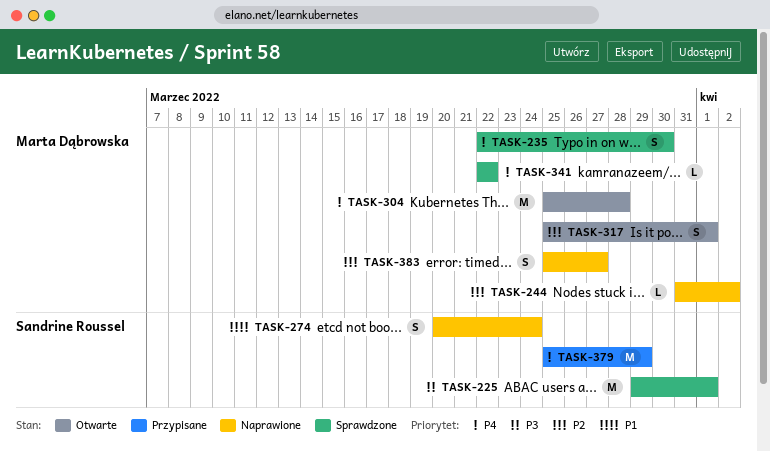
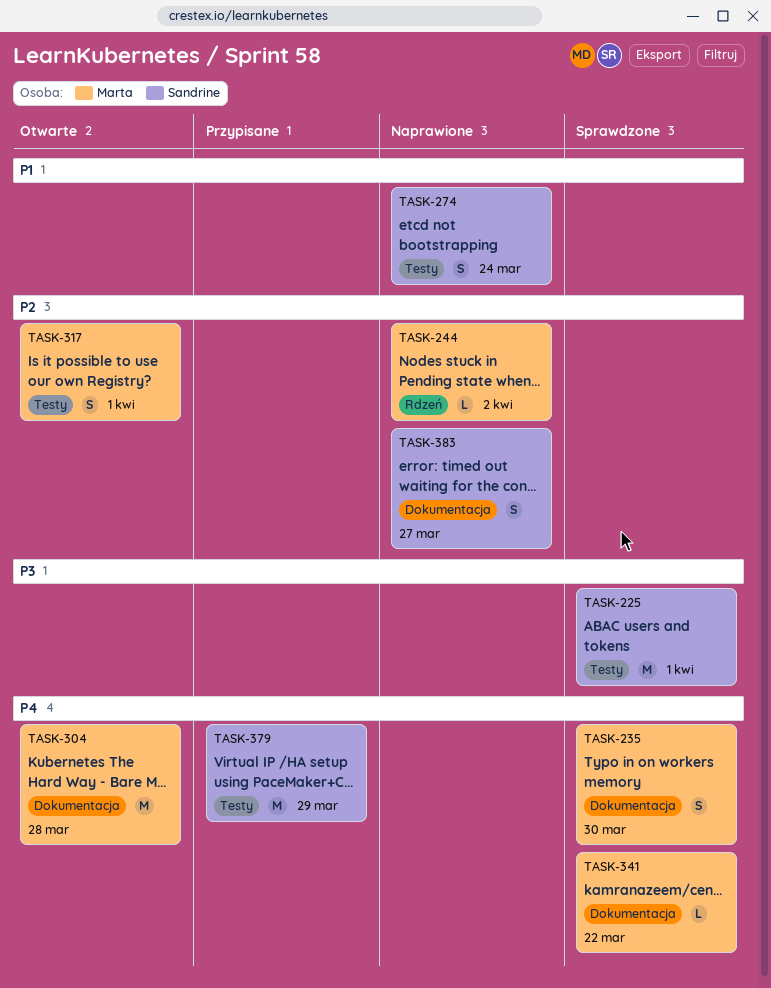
TASK-383, owner: Marta Dąbrowska -> Sandrine Roussel

